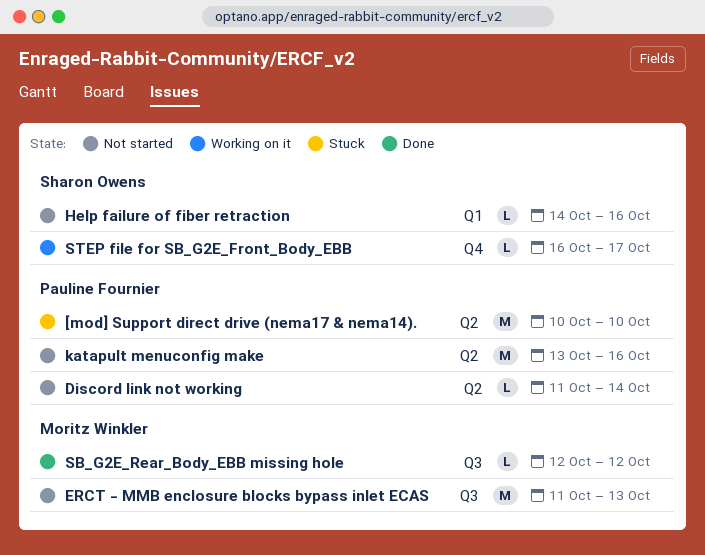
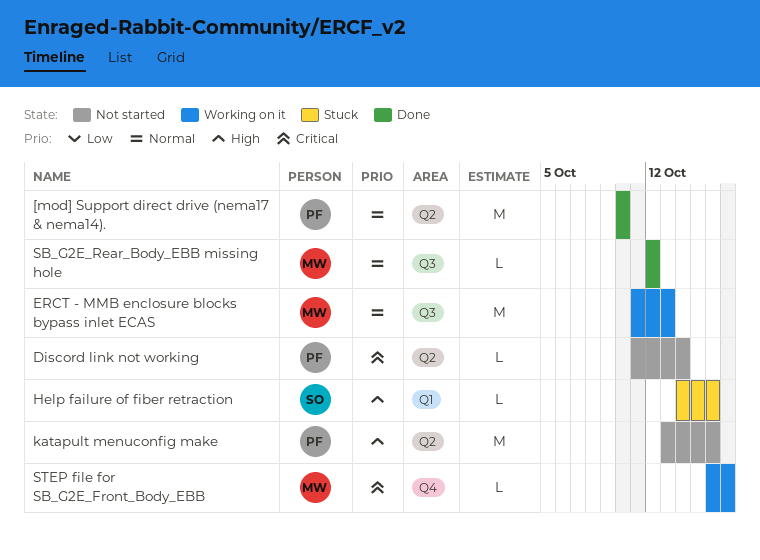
[mod] Support direct drive (nema17 & nema14)., status: Stuck -> Done
ERCT - MMB enclosure blocks bypass inlet ECAS, status: Not started -> Working on it
Help failure of fiber retraction, status: Not started -> Stuck
STEP file for SB_G2E_Front_Body_EBB, owner: Sharon Owens -> Moritz Winkler

